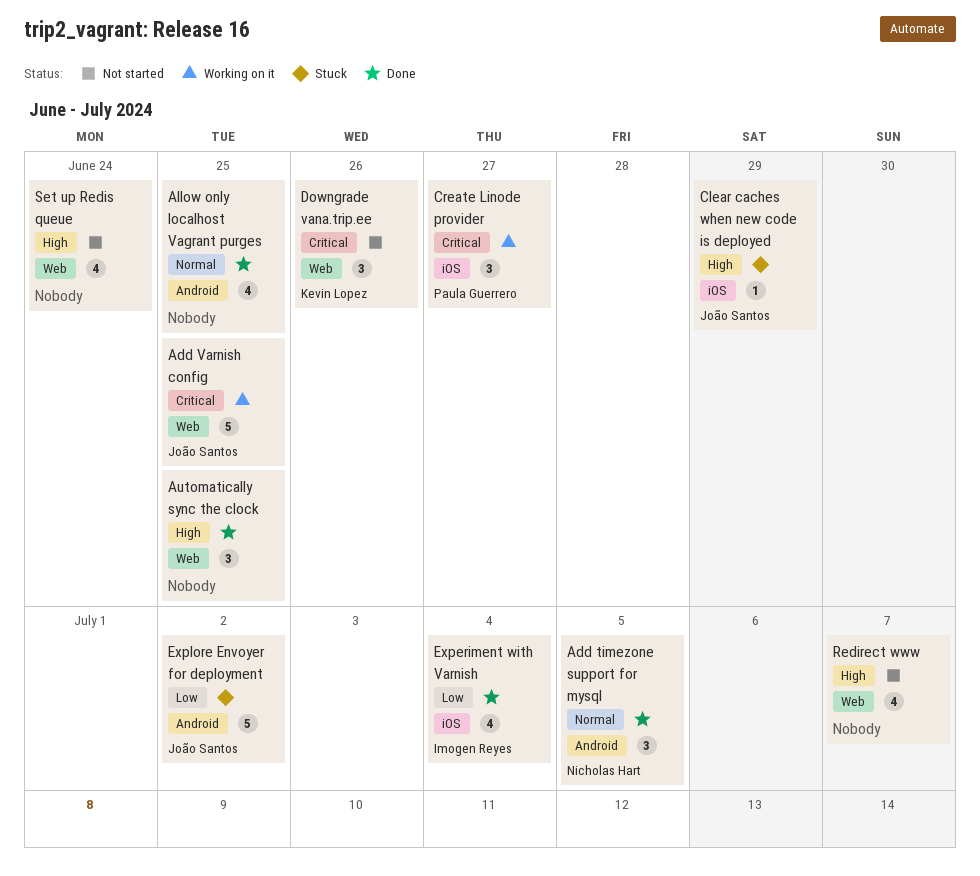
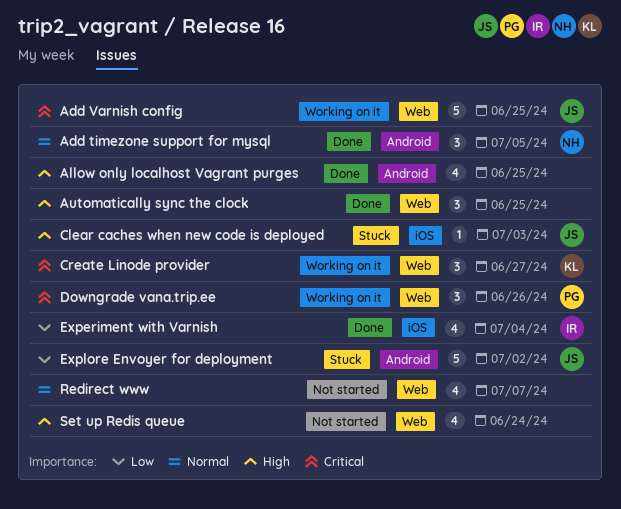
Allow only localhost Vagrant purges, priority: Normal -> High
Clear caches when new code is deployed, due: Jun 29 -> Jul 3
Create Linode provider, owner: Paula Guerrero -> Kevin Lopez
Create Linode provider, label: iOS -> Web
Downgrade vana.trip.ee, status: Not started -> Working on it
Downgrade vana.trip.ee, owner: Kevin Lopez -> Paula Guerrero
Redirect www, priority: High -> Normal

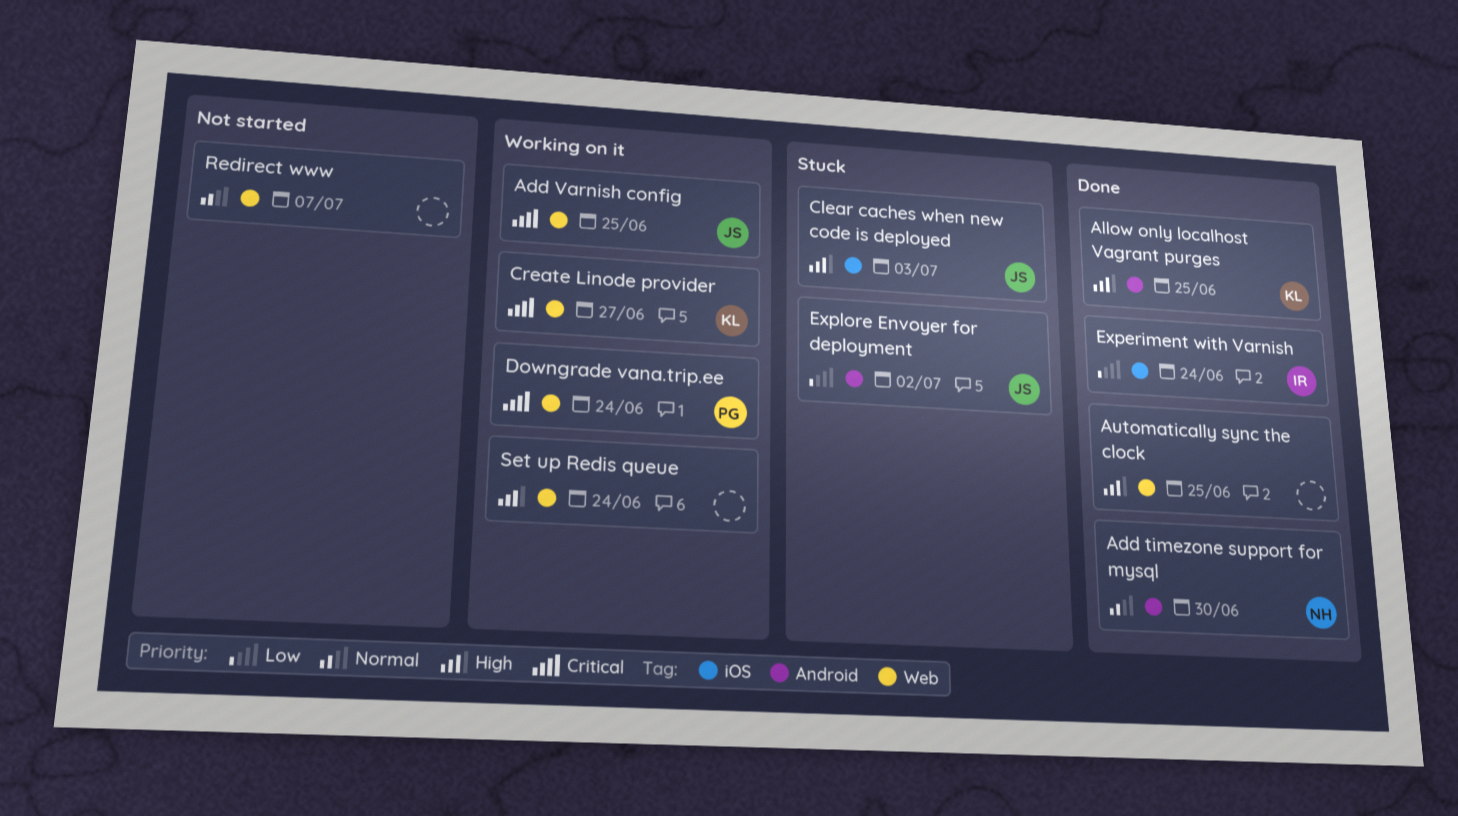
Add timezone support for mysql, due: Jul 5 -> Jun 30
Allow only localhost Vagrant purges, owner: none -> KL
Downgrade vana.trip.ee, due: Jun 26 -> Jun 24
Experiment with Varnish, due: Jul 4 -> Jun 24
Set up Redis queue, status: Not started -> Working on it

